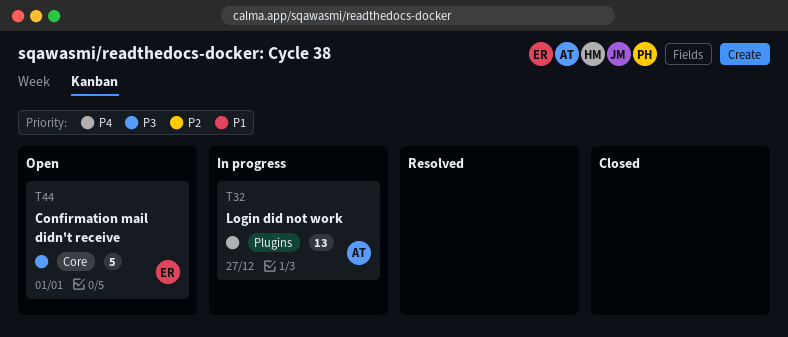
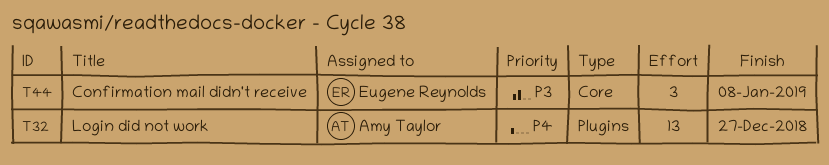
T44, estimate: 5 -> 3
T44, due: Jan 1 -> Jan 8

